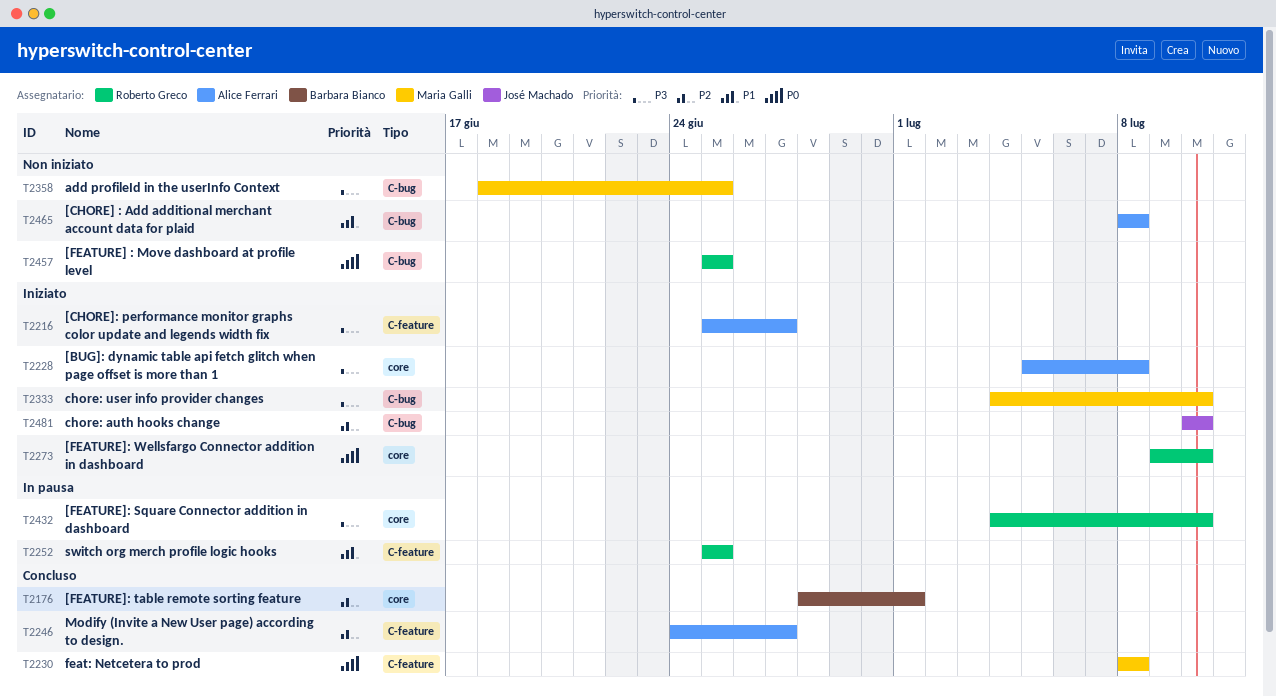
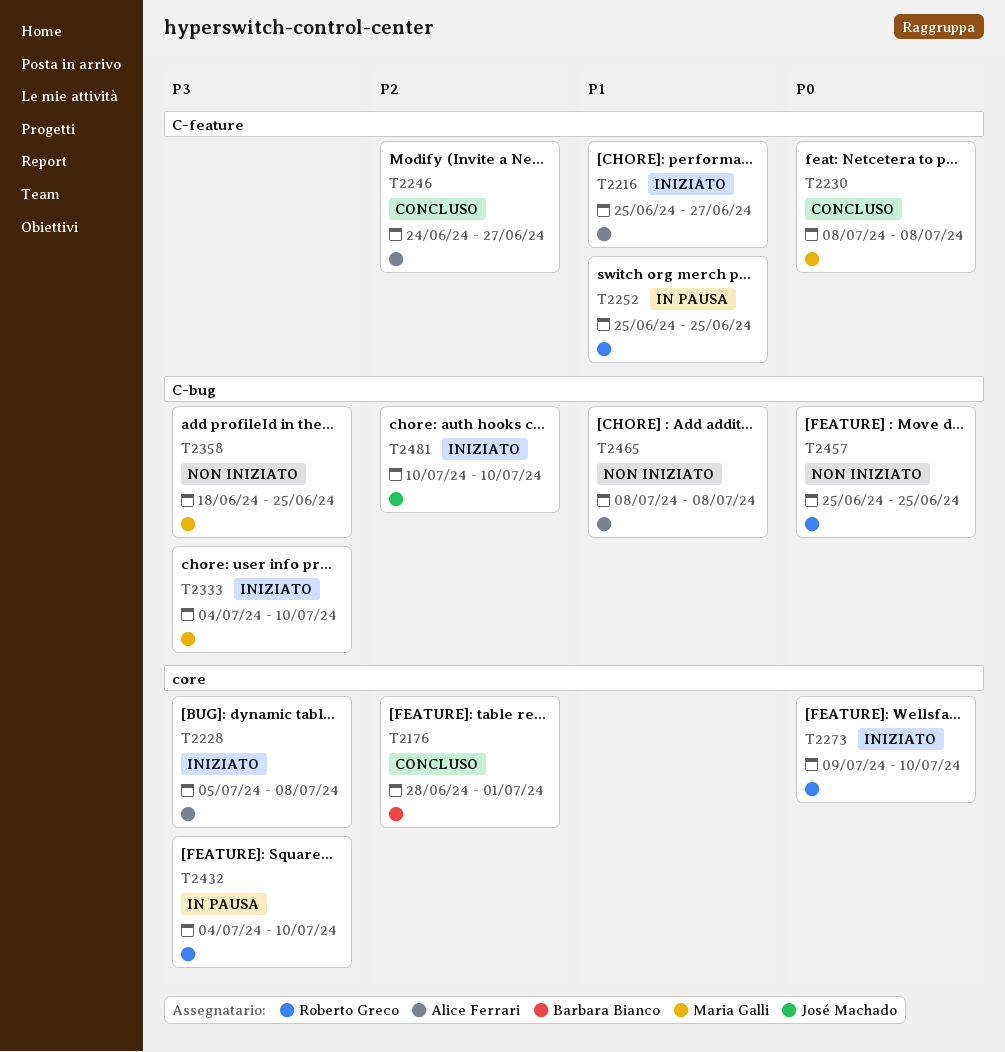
T2216, priority: P3 -> P1

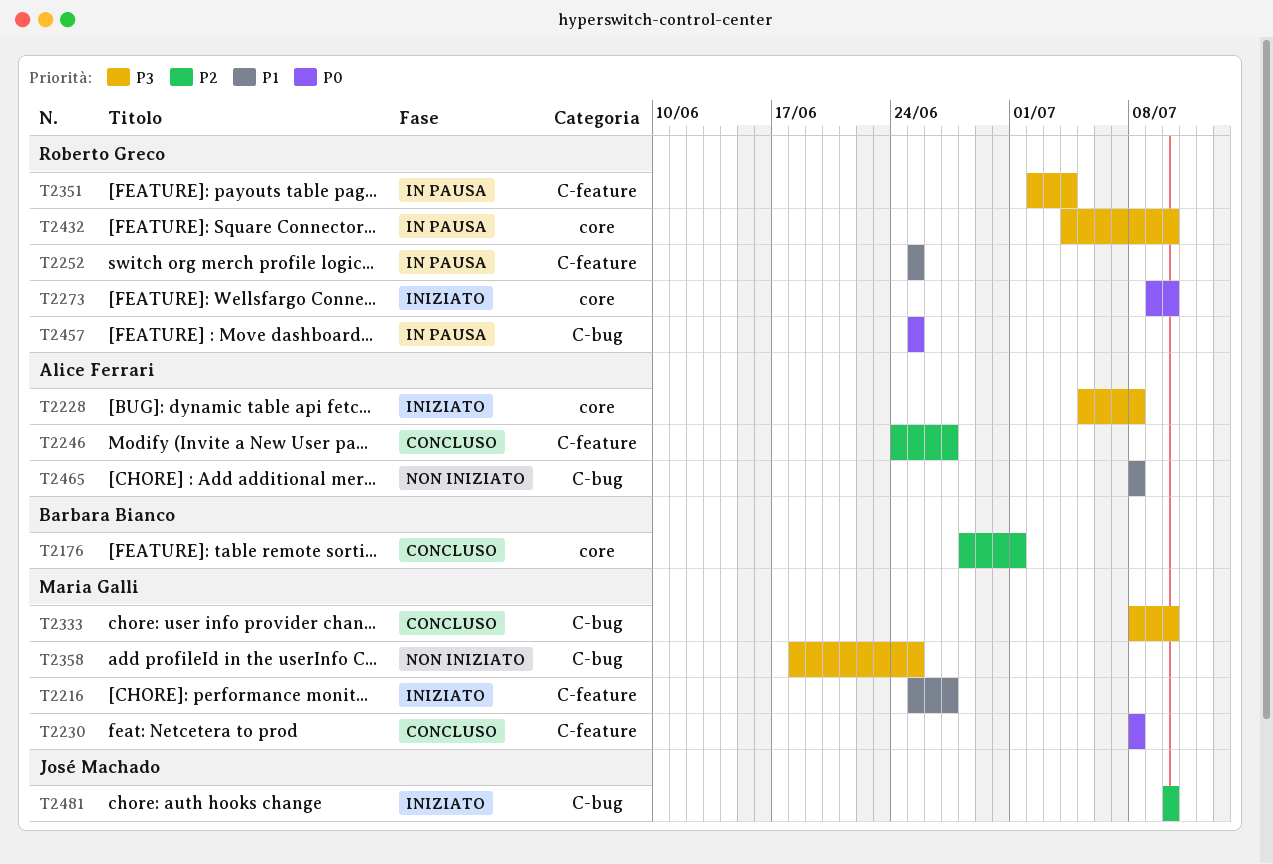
T2216, owner: Alice Ferrari -> Maria Galli
T2333, status: Iniziato -> Concluso
T2333, start: Jul 4 -> Jul 8
T2351: none -> present
T2457, status: Non iniziato -> In pausa

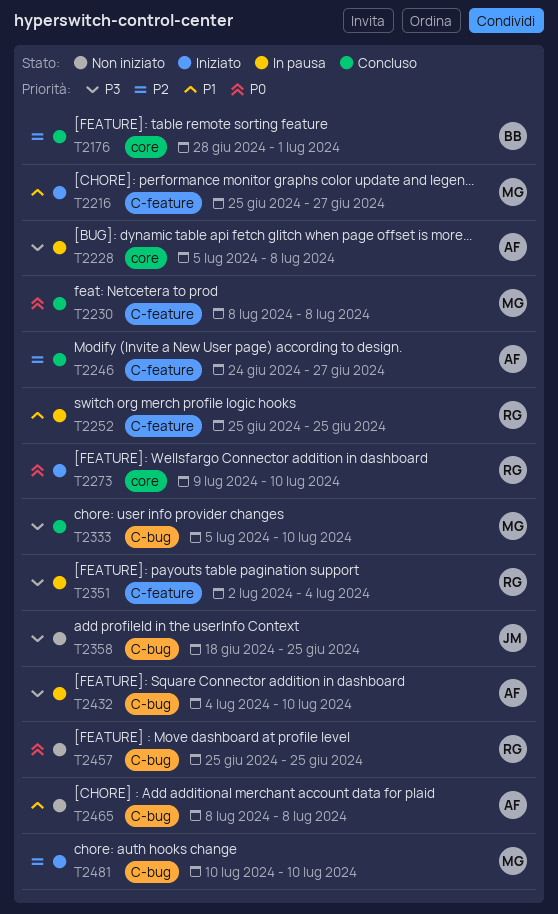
T2228, status: Iniziato -> In pausa
T2333, start: Jul 8 -> Jul 5
T2358, owner: Maria Galli -> José Machado
T2432, owner: Roberto Greco -> Alice Ferrari
T2432, label: core -> C-bug
T2457, status: In pausa -> Non iniziato
T2481, owner: José Machado -> Maria Galli

